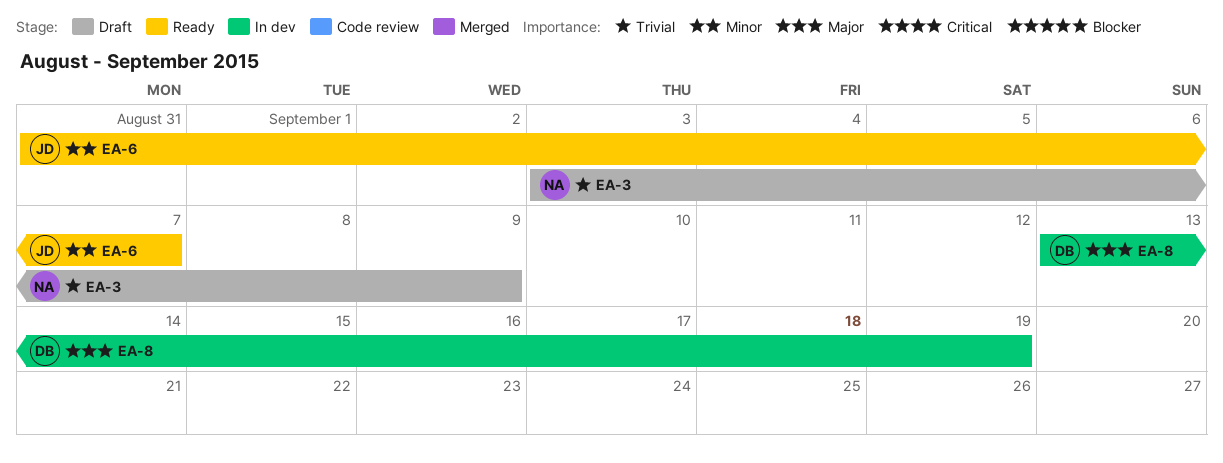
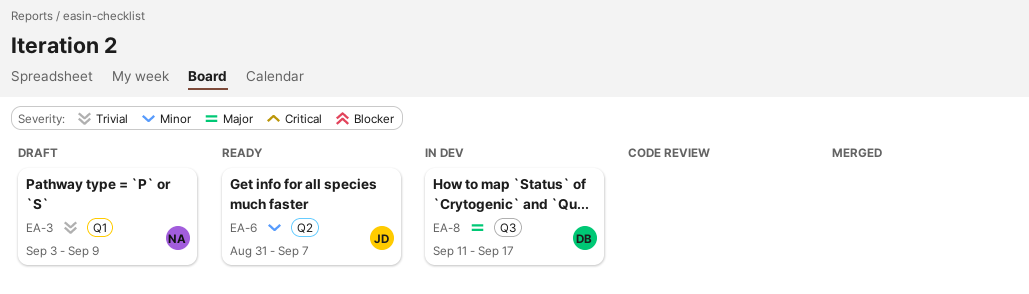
EA-8, start: Sep 13 -> Sep 11
EA-8, due: Sep 19 -> Sep 17

